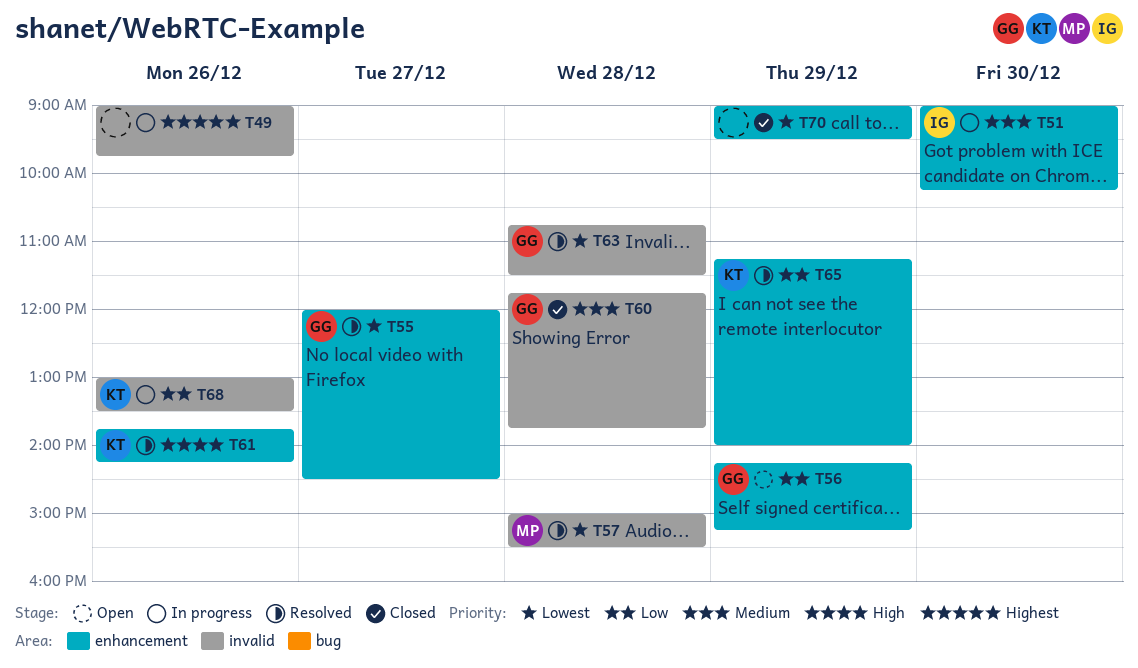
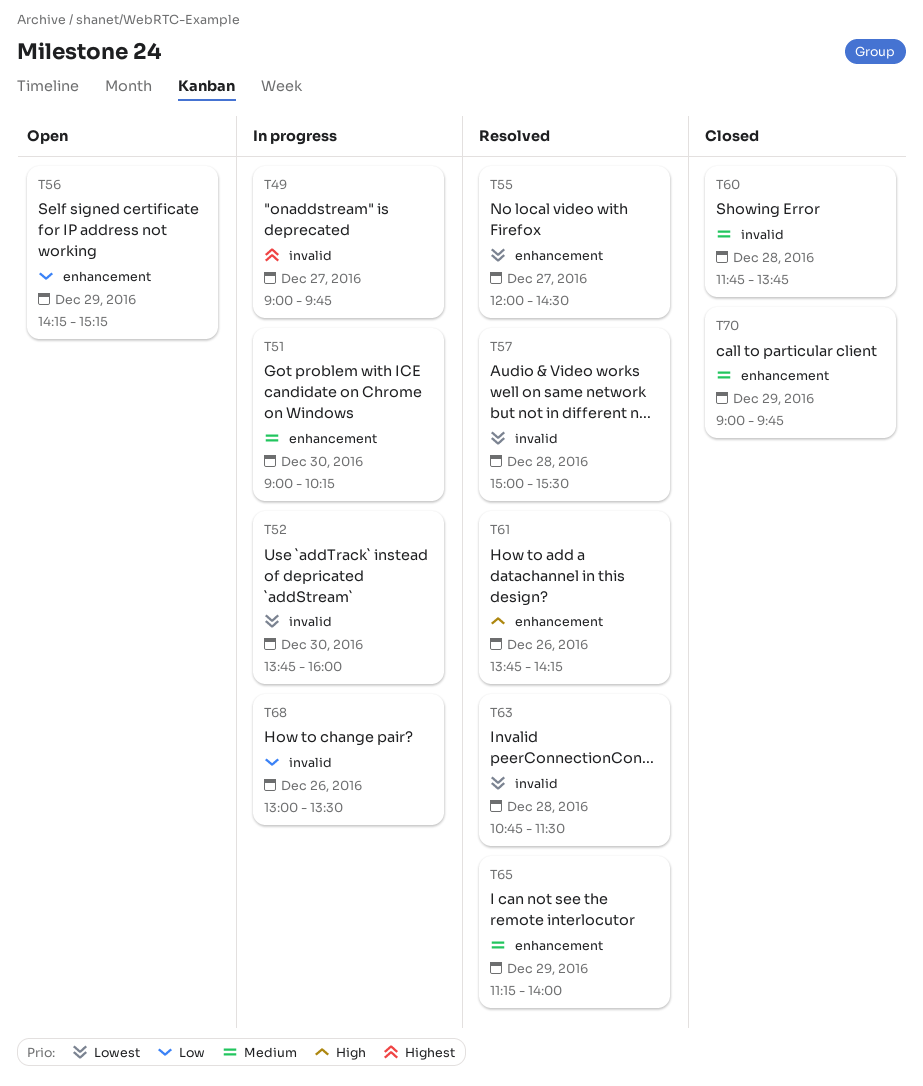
T49, day: Dec 26 -> Dec 27
T52: none -> present
T65, priority: Low -> Medium
T70, priority: Lowest -> Medium
T70, ends: 09:30 -> 09:45

